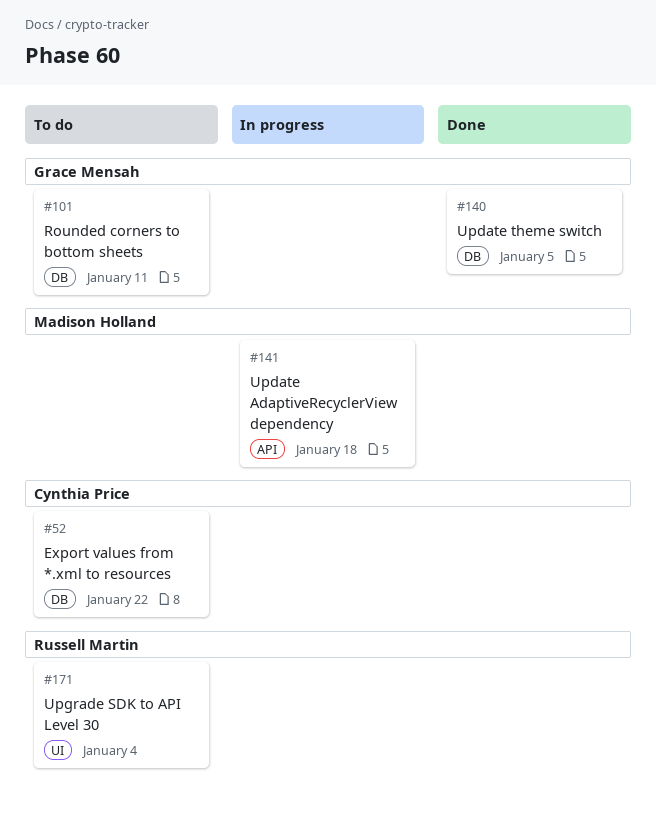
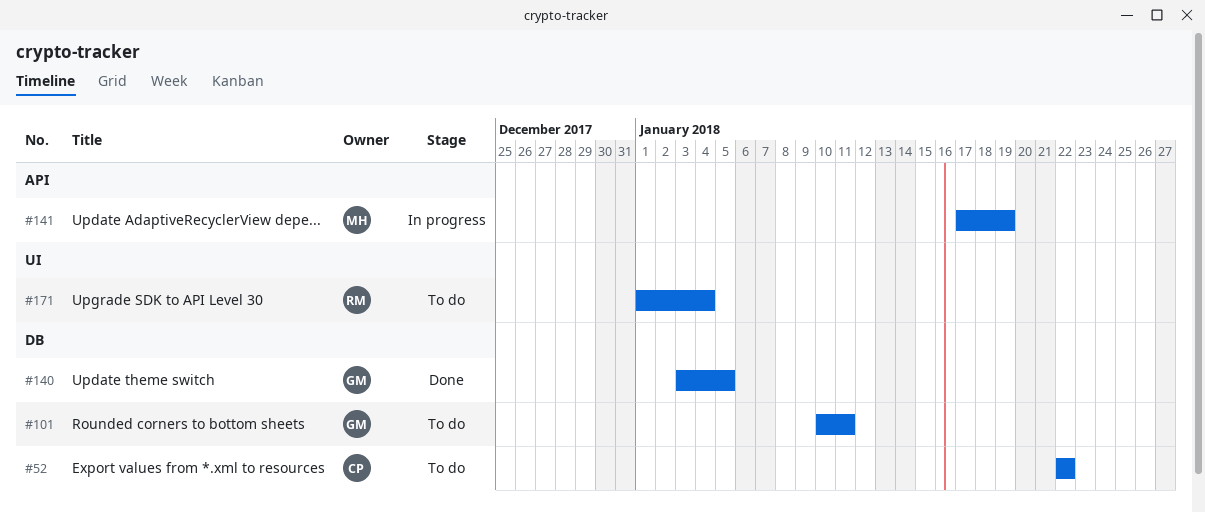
#141, due: Jan 18 -> Jan 19

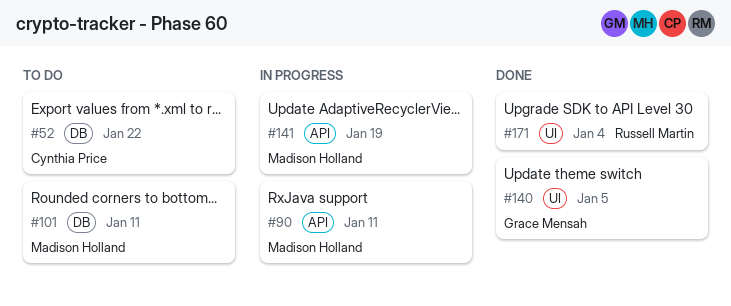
#90: none -> present
#101, owner: Grace Mensah -> Madison Holland
#140, label: DB -> UI
#171, status: To do -> Done

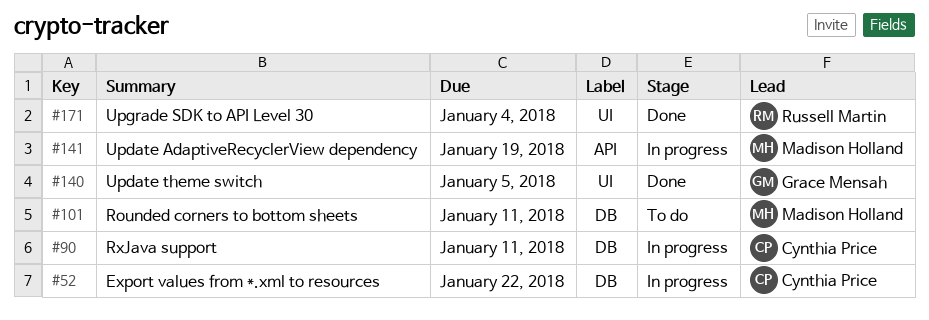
#52, status: To do -> In progress
#90, owner: Madison Holland -> Cynthia Price
#90, label: API -> DB

